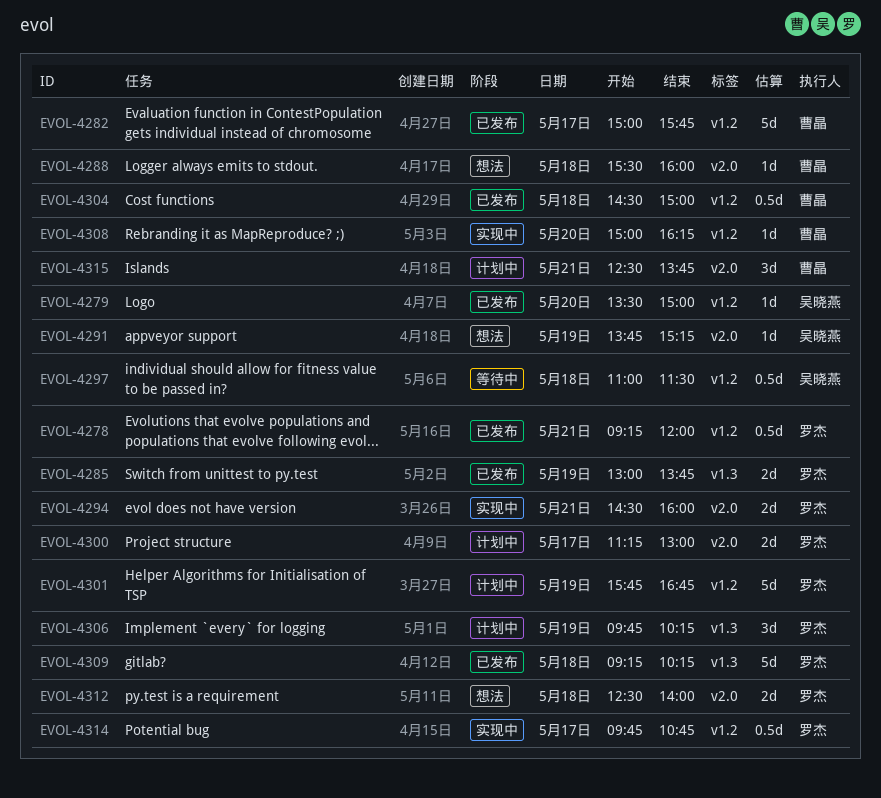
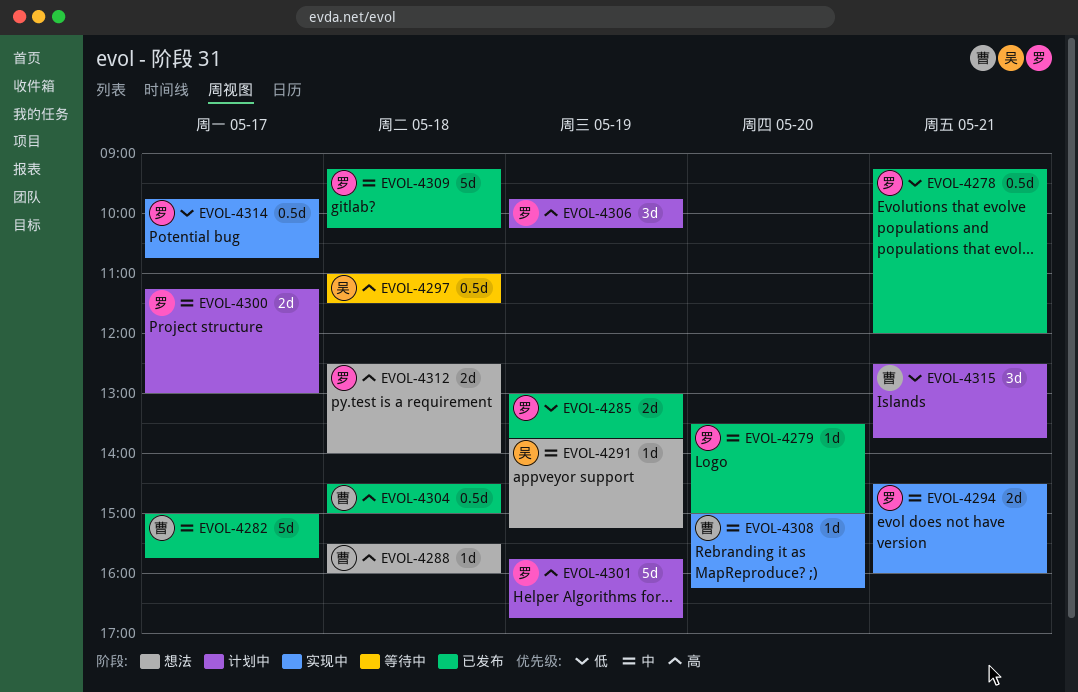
EVOL-4279, owner: 吴晓燕 -> 罗杰

